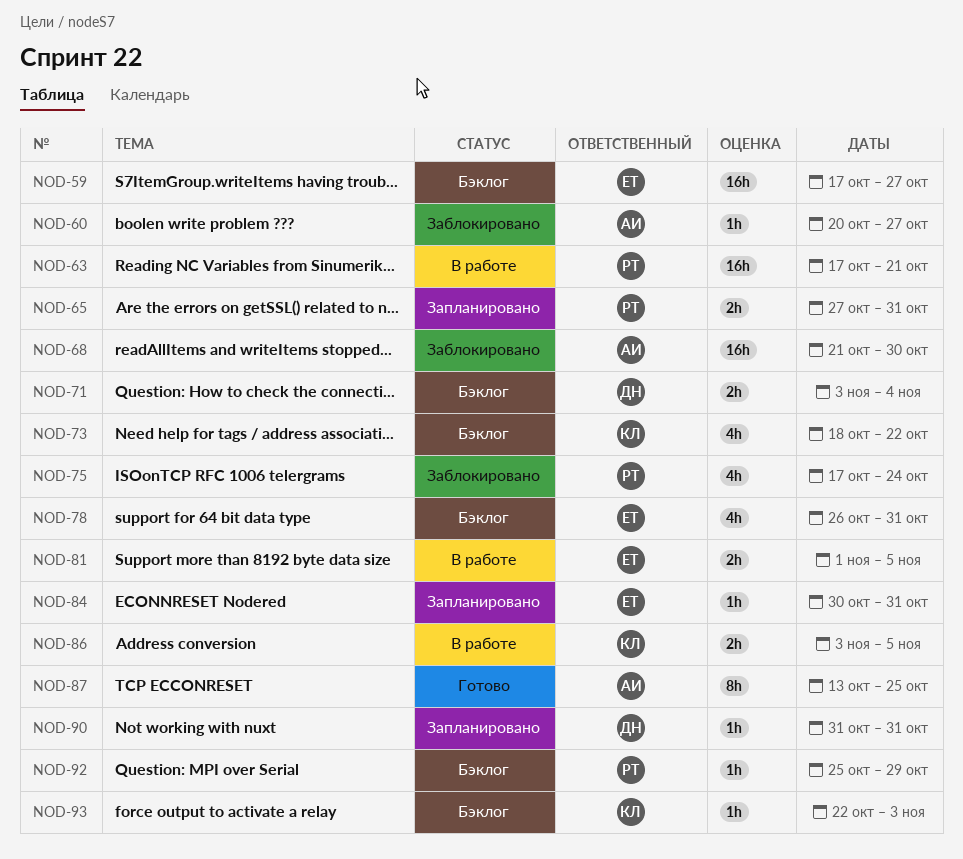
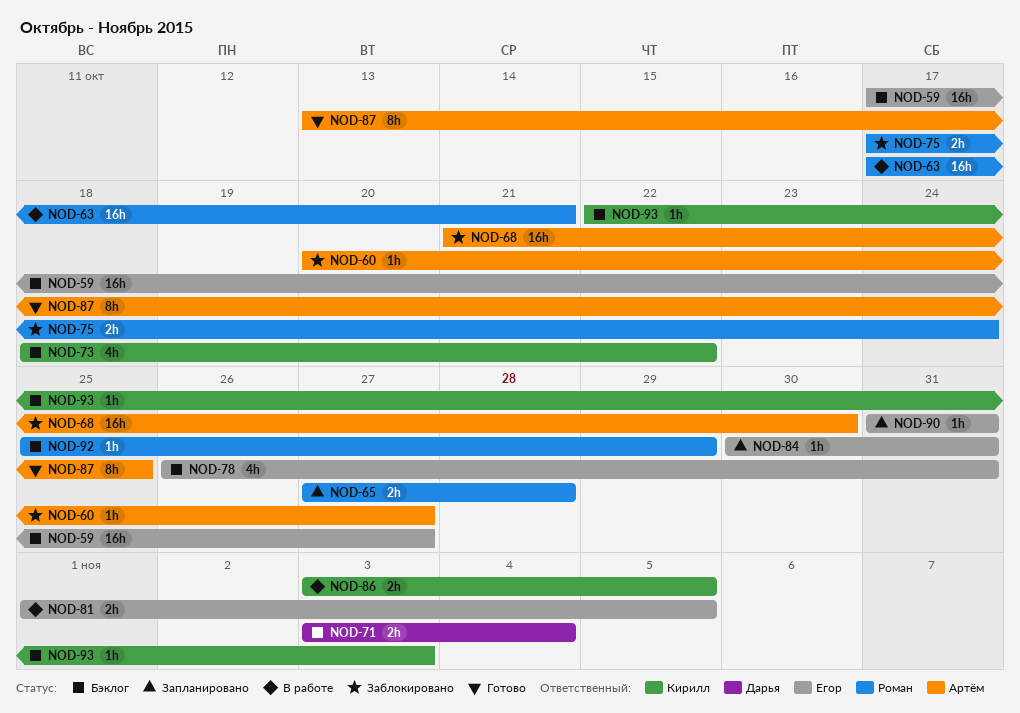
NOD-65, due: Oct 31 -> Oct 28
NOD-75, estimate: 4h -> 2h
NOD-90, owner: Дарья -> Егор

